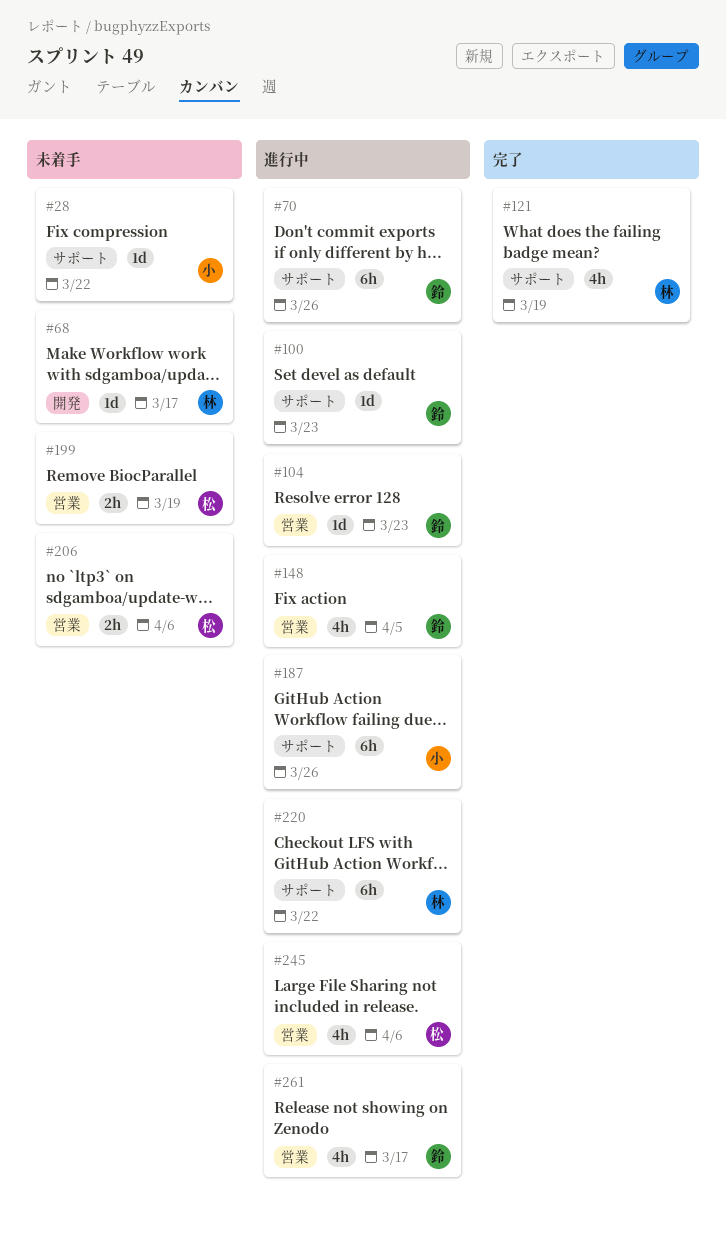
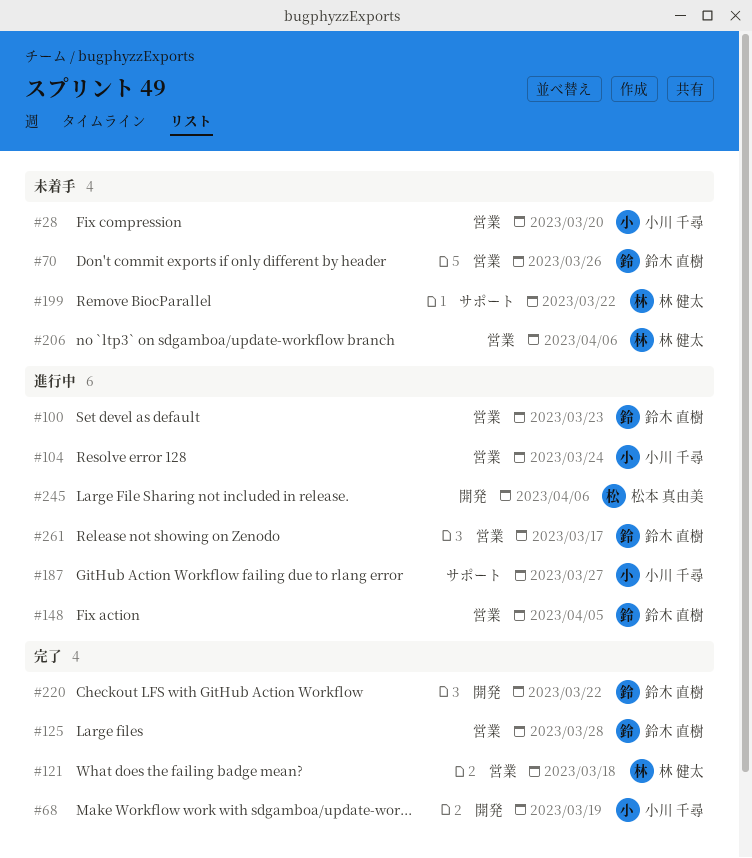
#28, label: サポート -> 営業
#28, due: Mar 22 -> Mar 20
#68, status: 未着手 -> 完了
#68, owner: 林 健太 -> 小川 千尋
#68, due: Mar 17 -> Mar 19
#70, status: 進行中 -> 未着手
#70, label: サポート -> 営業
#100, label: サポート -> 営業
#104, owner: 鈴木 直樹 -> 小川 千尋
#104, due: Mar 23 -> Mar 24
#121, label: サポート -> 営業
#121, due: Mar 19 -> Mar 18
#125: none -> present
#187, due: Mar 26 -> Mar 27
#199, owner: 松本 真由美 -> 林 健太
#199, label: 営業 -> サポート
#199, due: Mar 19 -> Mar 22
#206, owner: 松本 真由美 -> 林 健太
#220, status: 進行中 -> 完了
#220, owner: 林 健太 -> 鈴木 直樹
#220, label: サポート -> 開発
#245, label: 営業 -> 開発

